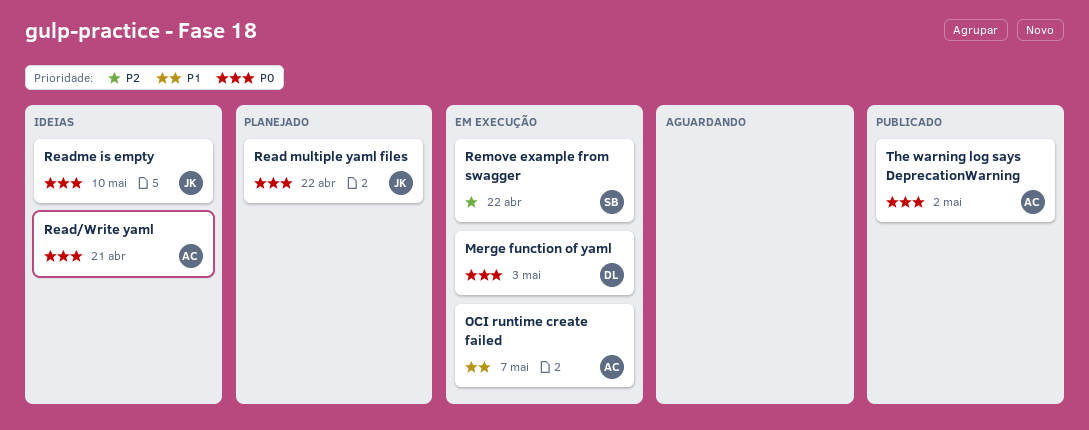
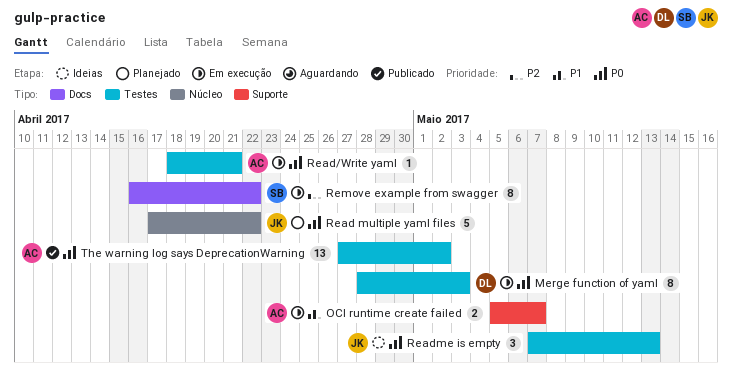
Read/Write yaml, status: Ideias -> Em execução
Readme is empty, due: May 10 -> May 13

